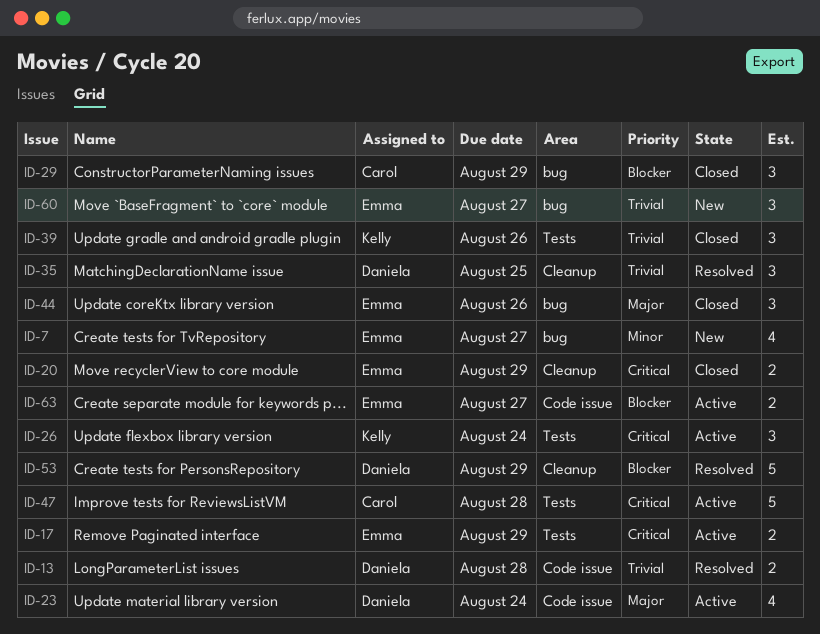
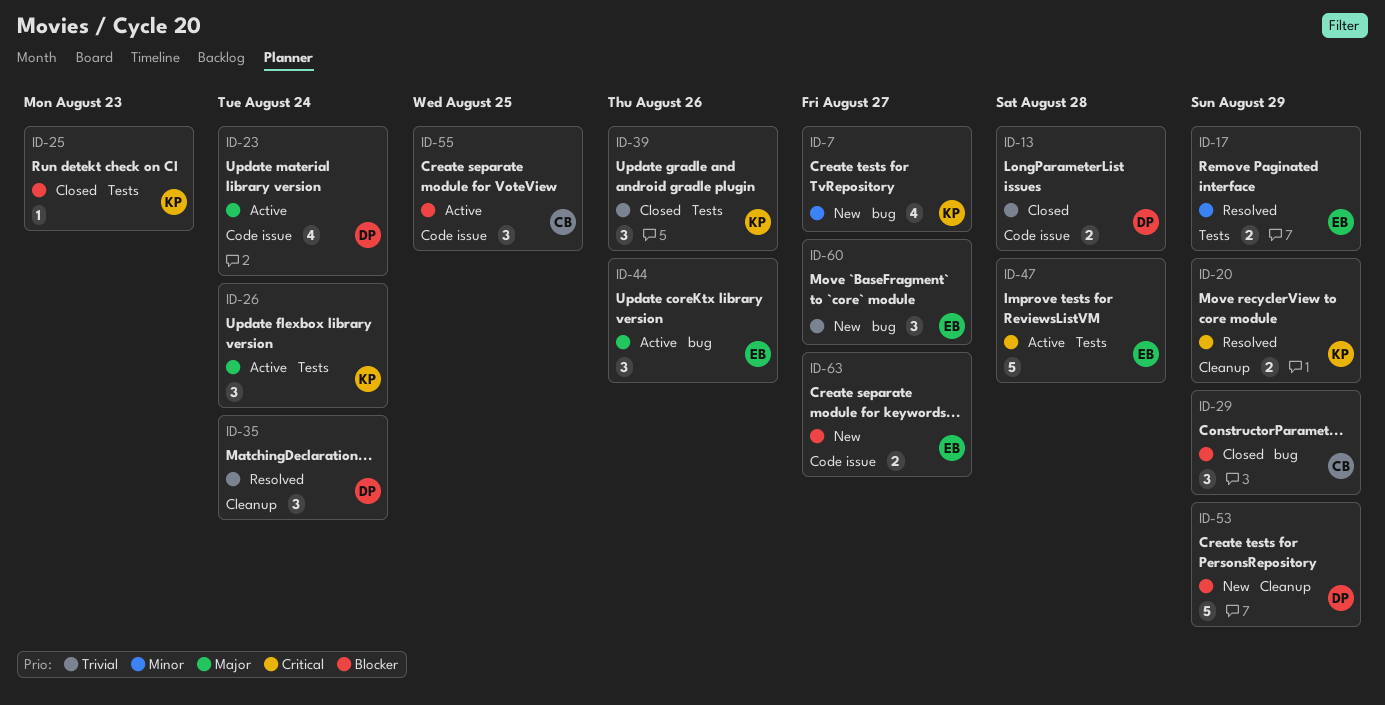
ID-7, owner: Emma -> Kelly
ID-13, status: Resolved -> Closed
ID-17, status: Active -> Resolved
ID-17, priority: Critical -> Minor
ID-20, status: Closed -> Resolved
ID-20, owner: Emma -> Kelly
ID-25: none -> present
ID-26, priority: Critical -> Major
ID-35, due: Aug 25 -> Aug 24
ID-44, status: Closed -> Active
ID-47, owner: Carol -> Emma
ID-53, status: Resolved -> New
ID-55: none -> present
ID-63, status: Active -> New

